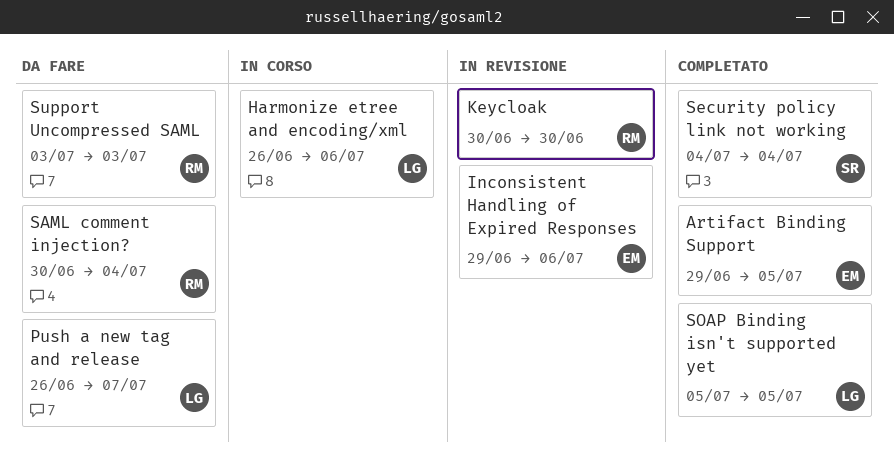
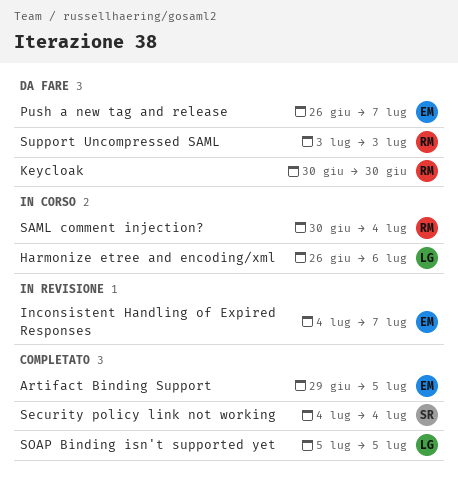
Inconsistent Handling of Expired Responses, start: Jun 29 -> Jul 4
Inconsistent Handling of Expired Responses, due: Jul 6 -> Jul 7
Keycloak, status: In revisione -> Da fare
Push a new tag and release, owner: LG -> EM
SAML comment injection?, status: Da fare -> In corso

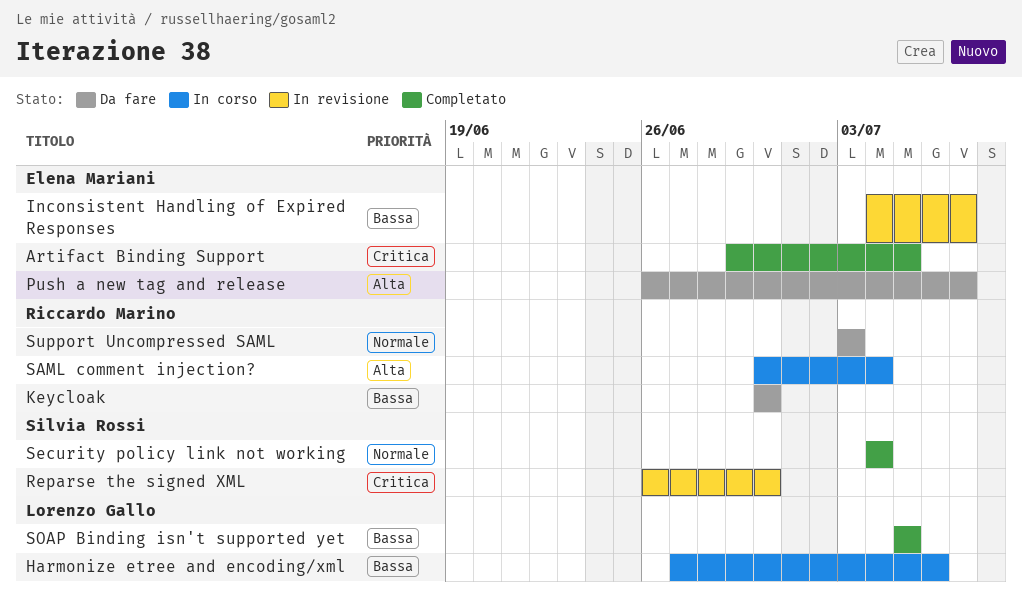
Harmonize etree and encoding/xml, start: Jun 26 -> Jun 27
Reparse the signed XML: none -> present

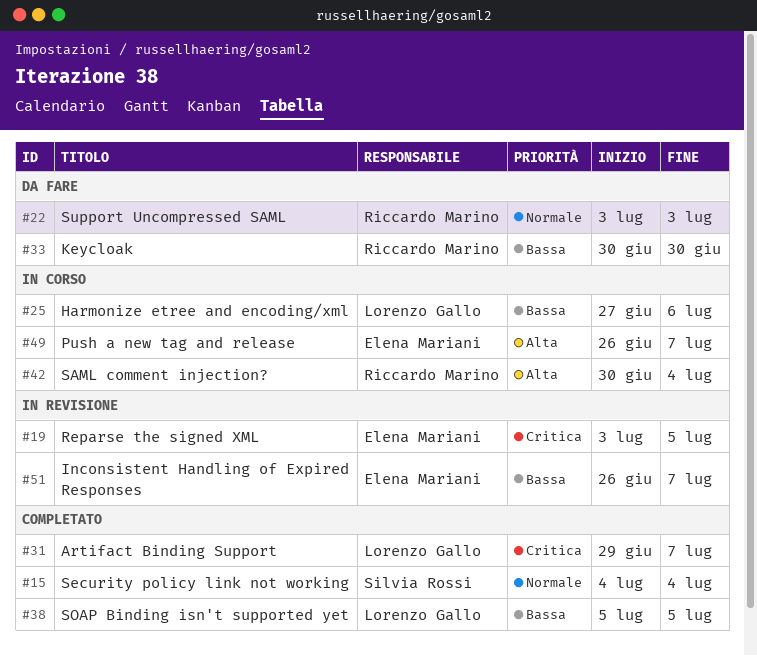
Artifact Binding Support, owner: Elena Mariani -> Lorenzo Gallo
Artifact Binding Support, due: Jul 5 -> Jul 7
Inconsistent Handling of Expired Responses, start: Jul 4 -> Jun 26
Push a new tag and release, status: Da fare -> In corso
Reparse the signed XML, owner: Silvia Rossi -> Elena Mariani
Reparse the signed XML, start: Jun 26 -> Jul 3
Reparse the signed XML, due: Jun 30 -> Jul 5

